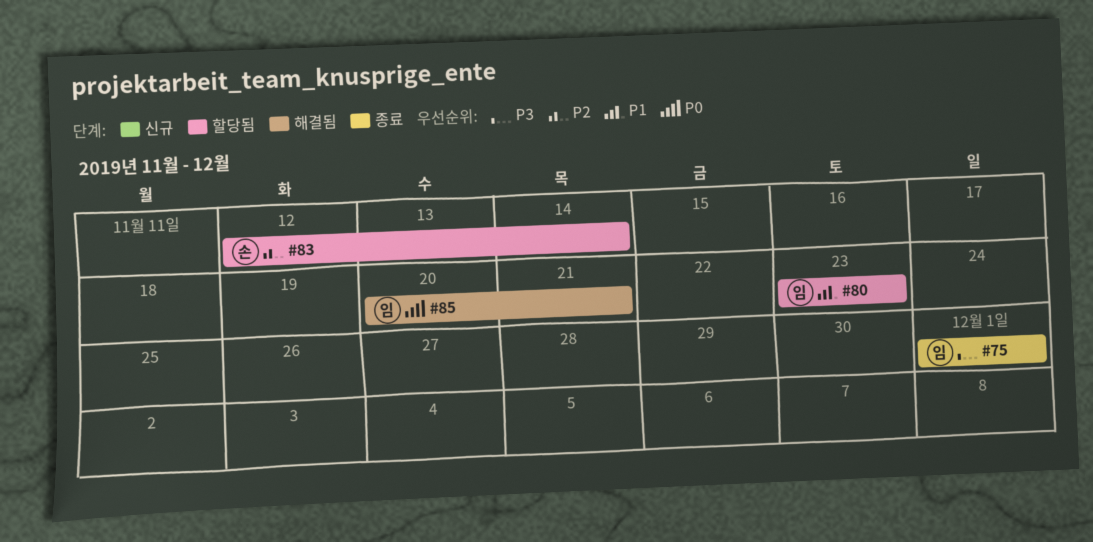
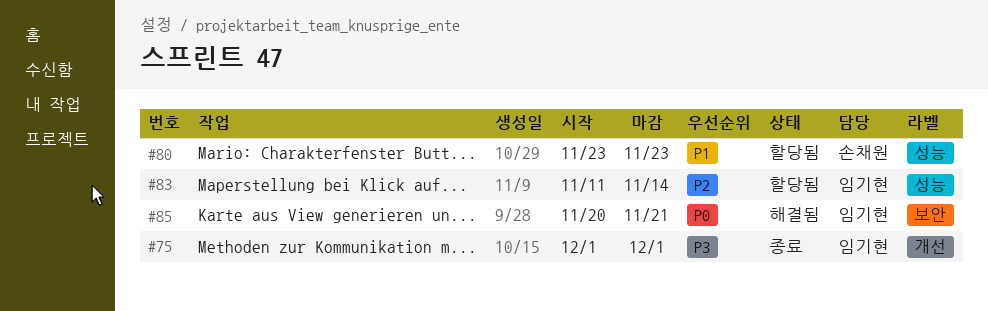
#80, owner: 임기현 -> 손채원
#83, owner: 손채원 -> 임기현
#83, start: Nov 12 -> Nov 11

